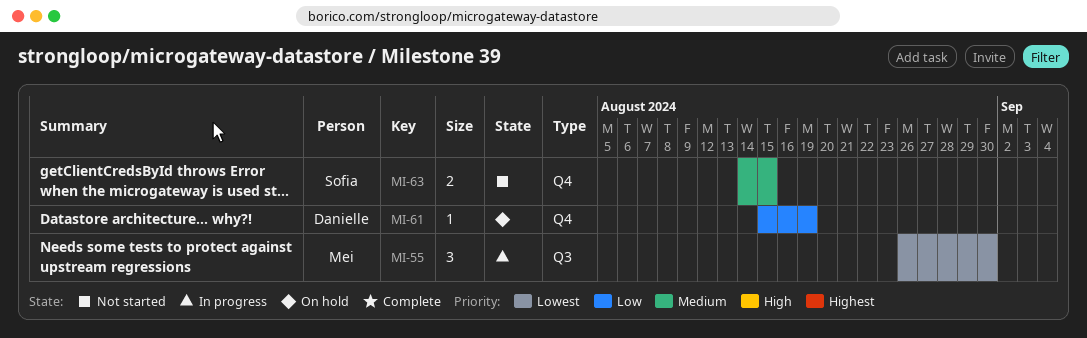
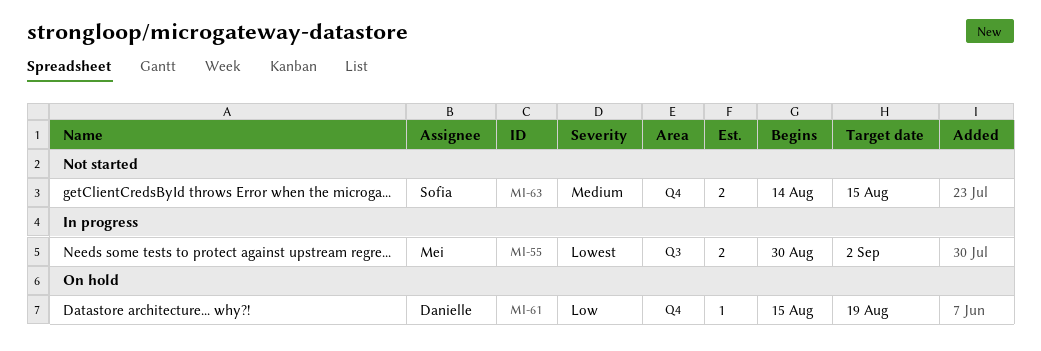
MI-55, estimate: 3 -> 2
MI-55, start: Aug 26 -> Aug 30
MI-55, due: Aug 30 -> Sep 2

